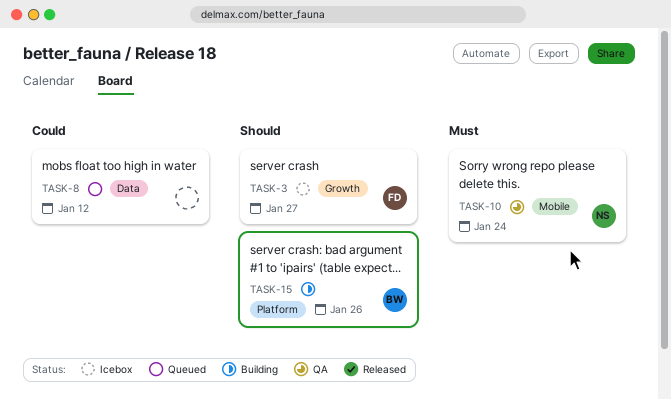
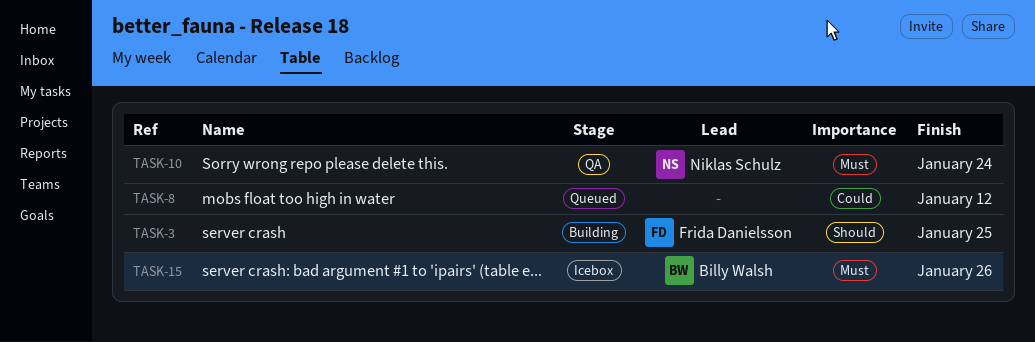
TASK-3, status: Icebox -> Building
TASK-3, due: Jan 27 -> Jan 25
TASK-15, status: Building -> Icebox
TASK-15, priority: Should -> Must

